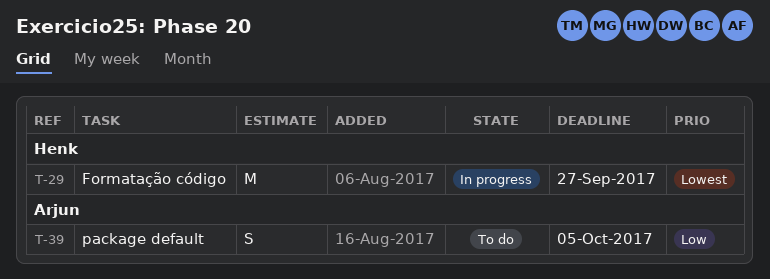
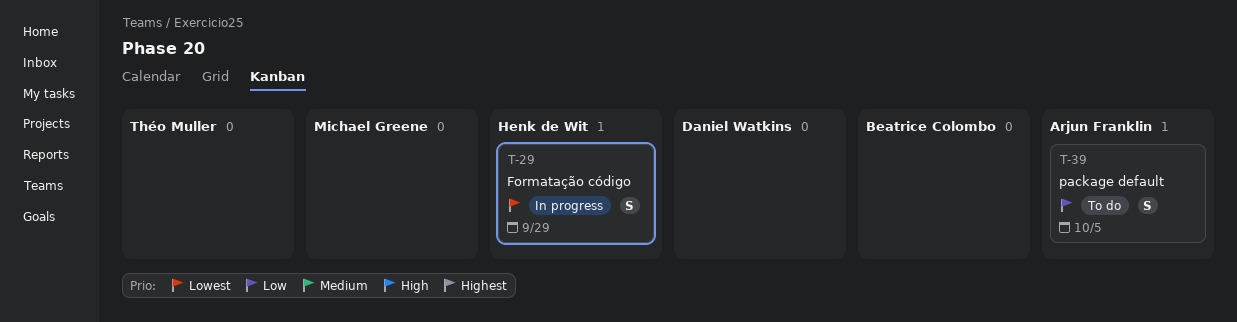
T-29, estimate: M -> S
T-29, due: Sep 27 -> Sep 29

